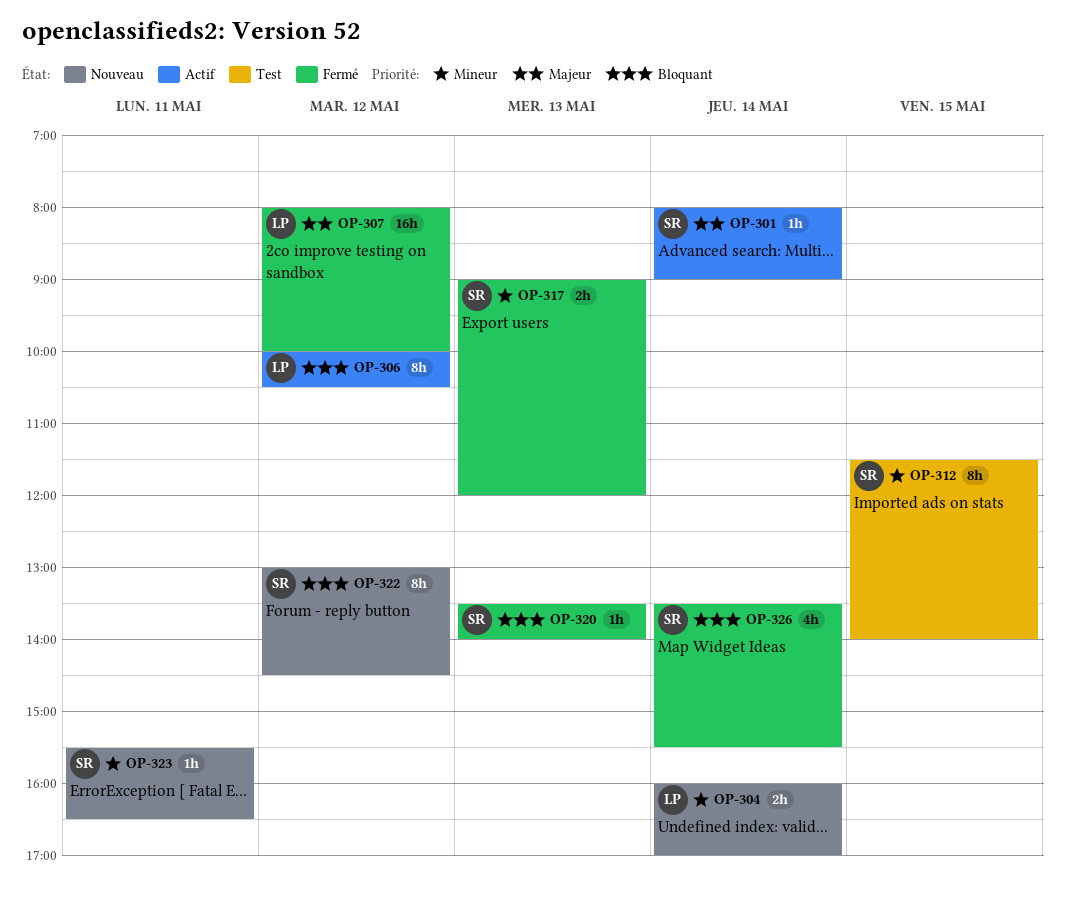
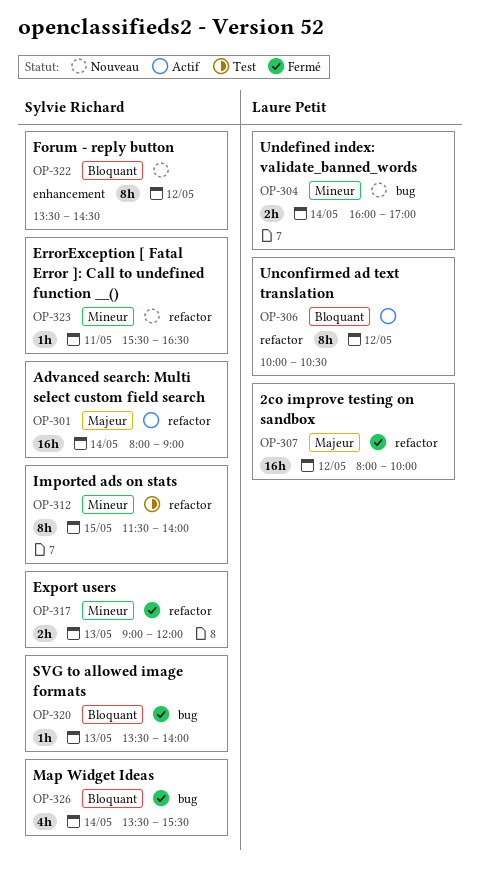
OP-301, estimate: 1h -> 16h
OP-322, begins: 13:00 -> 13:30

